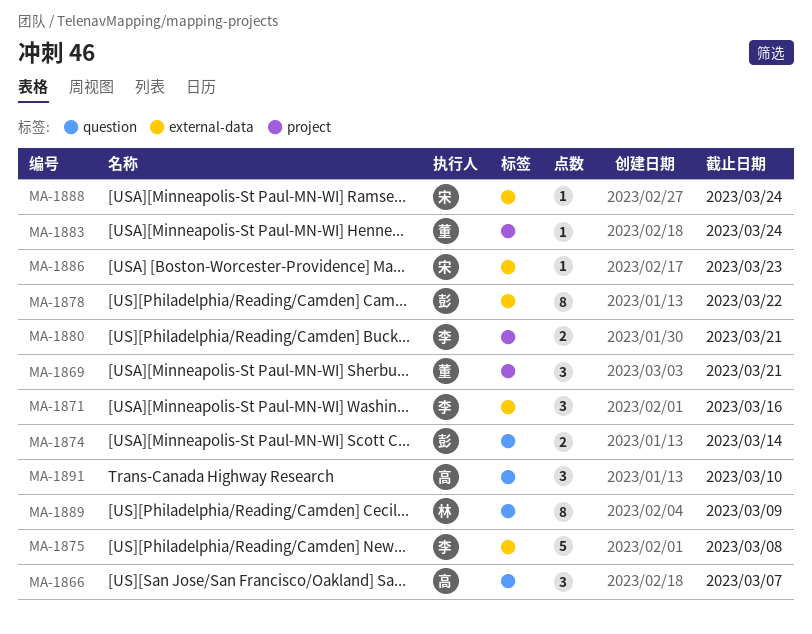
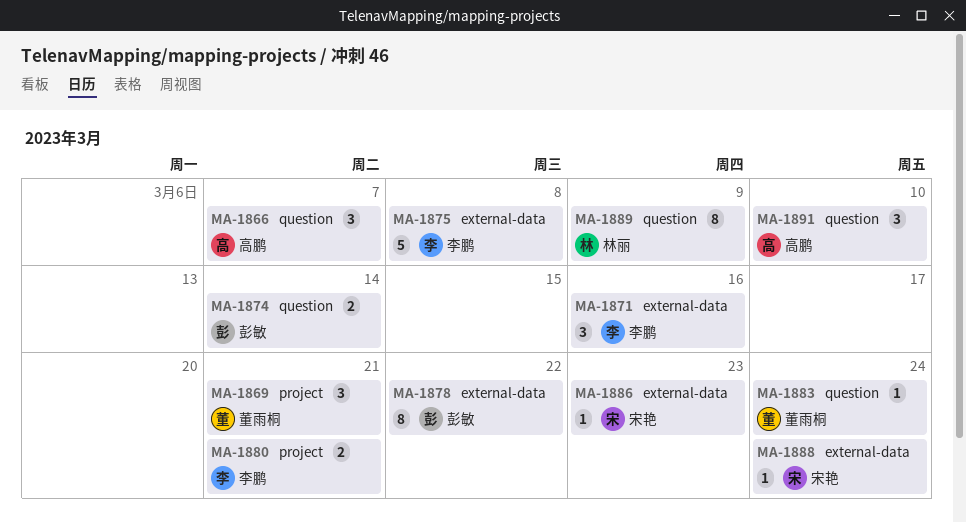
MA-1883, label: project -> question

